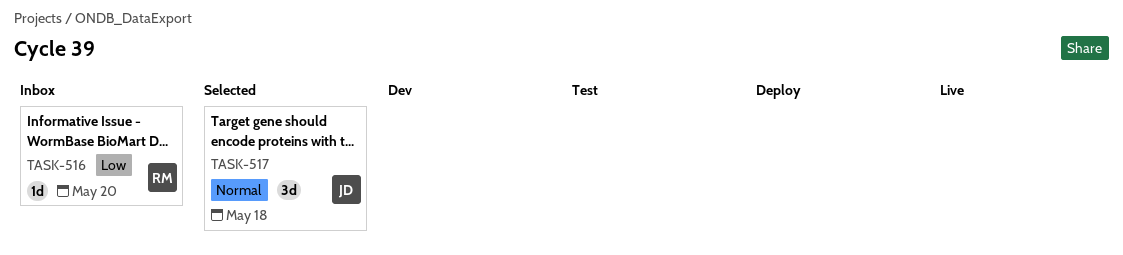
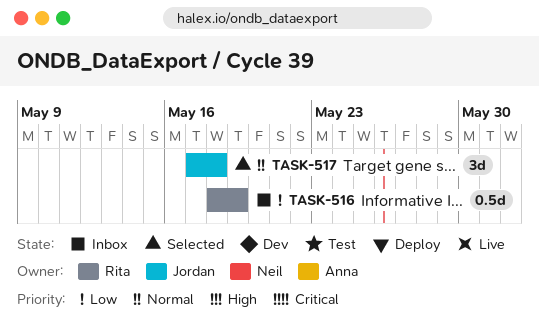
TASK-516, estimate: 1d -> 0.5d
TASK-516, due: May 20 -> May 19

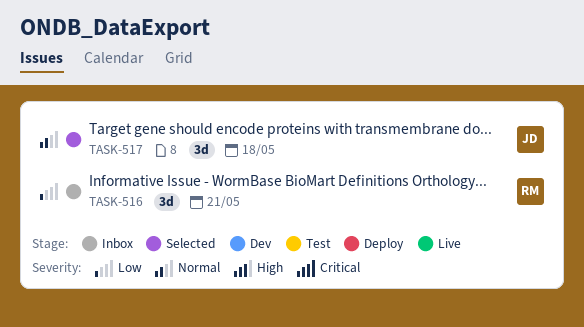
TASK-516, estimate: 0.5d -> 3d
TASK-516, due: May 19 -> May 21

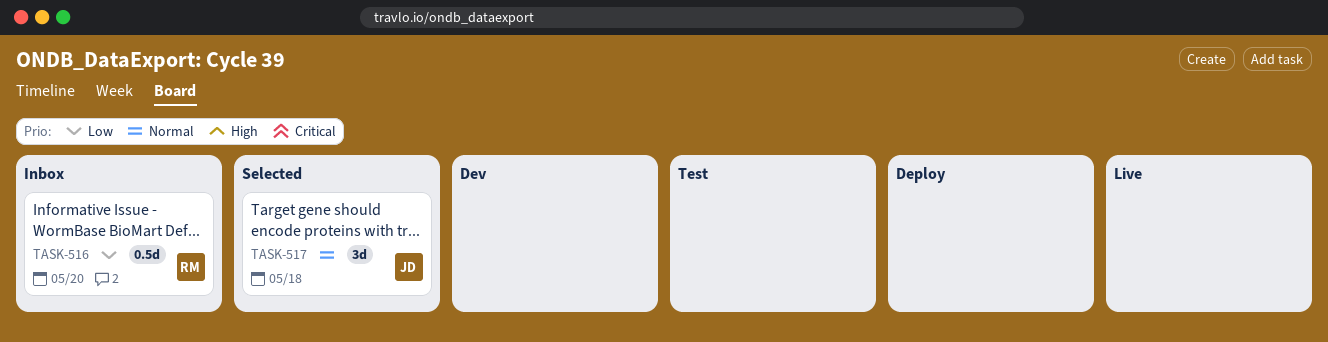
TASK-516, estimate: 3d -> 0.5d
TASK-516, due: May 21 -> May 20

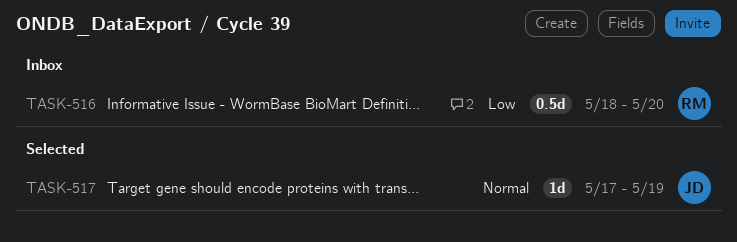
TASK-517, estimate: 3d -> 1d
TASK-517, due: May 18 -> May 19

